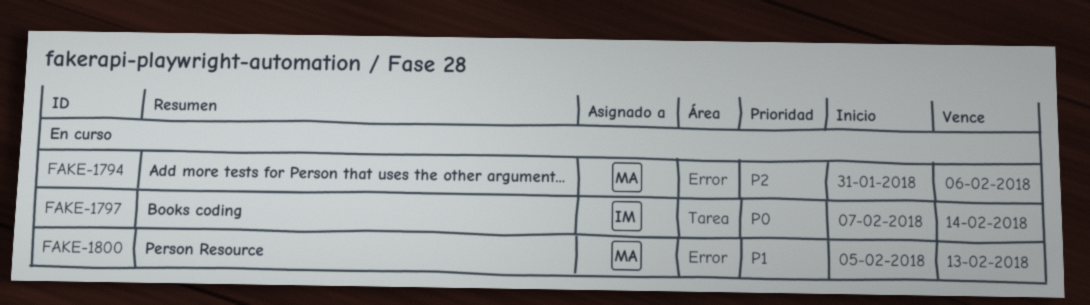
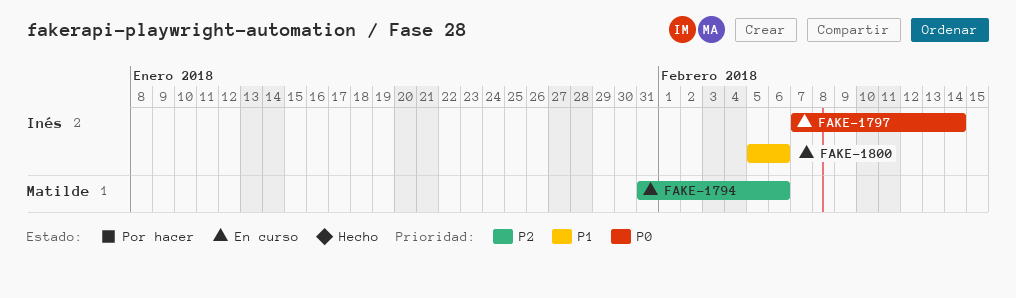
FAKE-1800, owner: Matilde -> Inés
FAKE-1800, due: Feb 13 -> Feb 6

